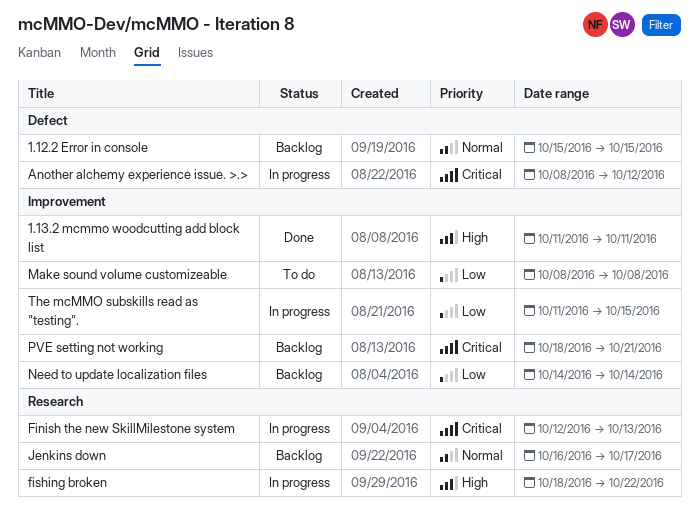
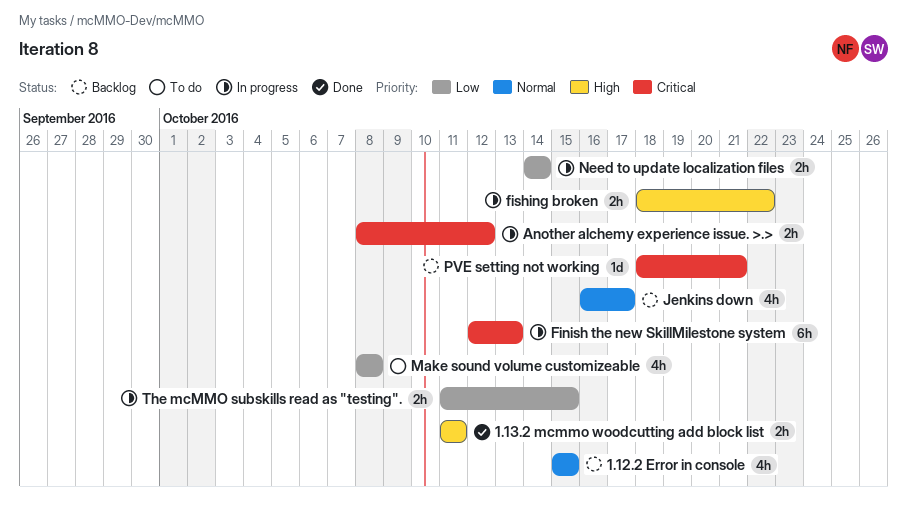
Need to update localization files, status: Backlog -> In progress

